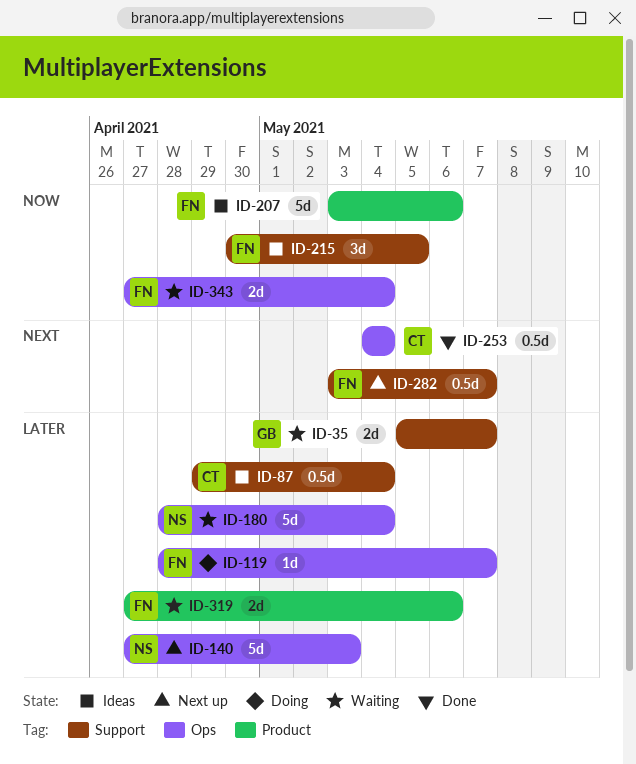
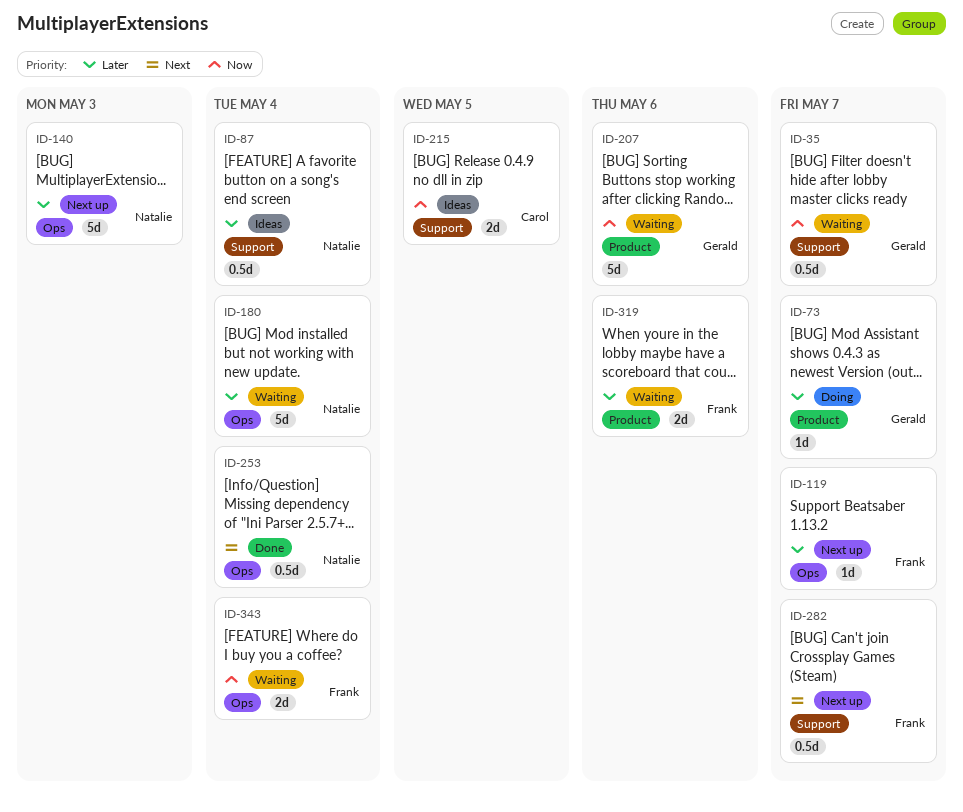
ID-35, priority: Later -> Now
ID-35, estimate: 2d -> 0.5d
ID-73: none -> present
ID-87, owner: Carol -> Natalie
ID-119, status: Doing -> Next up
ID-207, status: Ideas -> Waiting
ID-207, owner: Frank -> Gerald
ID-215, owner: Frank -> Carol
ID-215, estimate: 3d -> 2d
ID-253, owner: Carol -> Natalie

